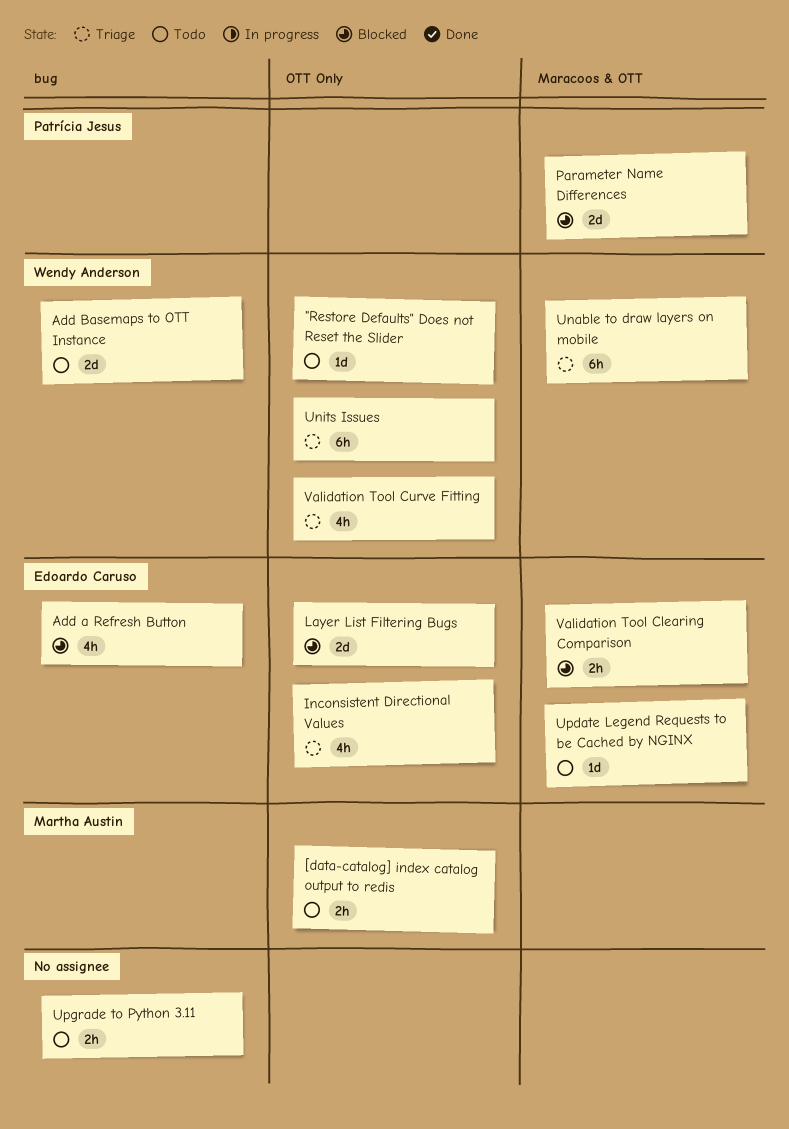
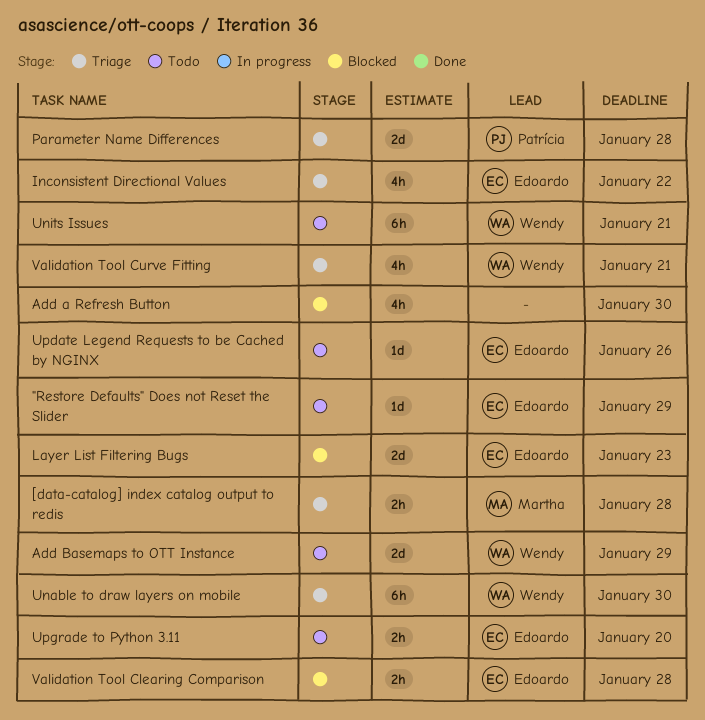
"Restore Defaults" Does not Reset the Slider, owner: Wendy Anderson -> Edoardo Caruso
[data-catalog] index catalog output to redis, status: Todo -> Triage
Add a Refresh Button, owner: Edoardo Caruso -> none
Parameter Name Differences, status: Blocked -> Triage
Units Issues, status: Triage -> Todo
Upgrade to Python 3.11, owner: none -> Edoardo Caruso

